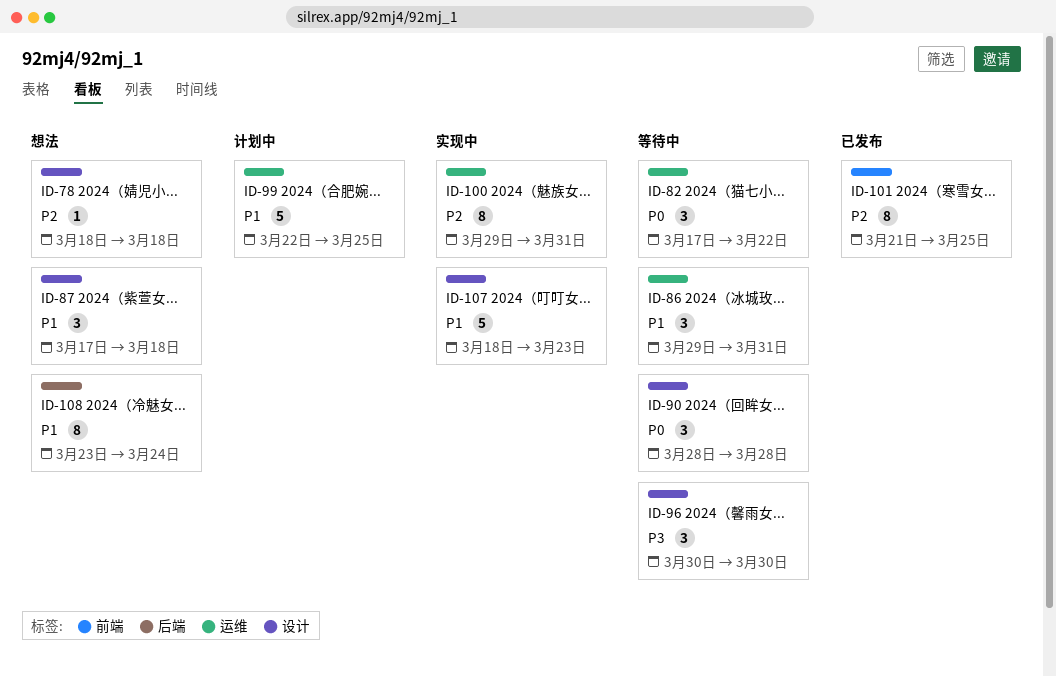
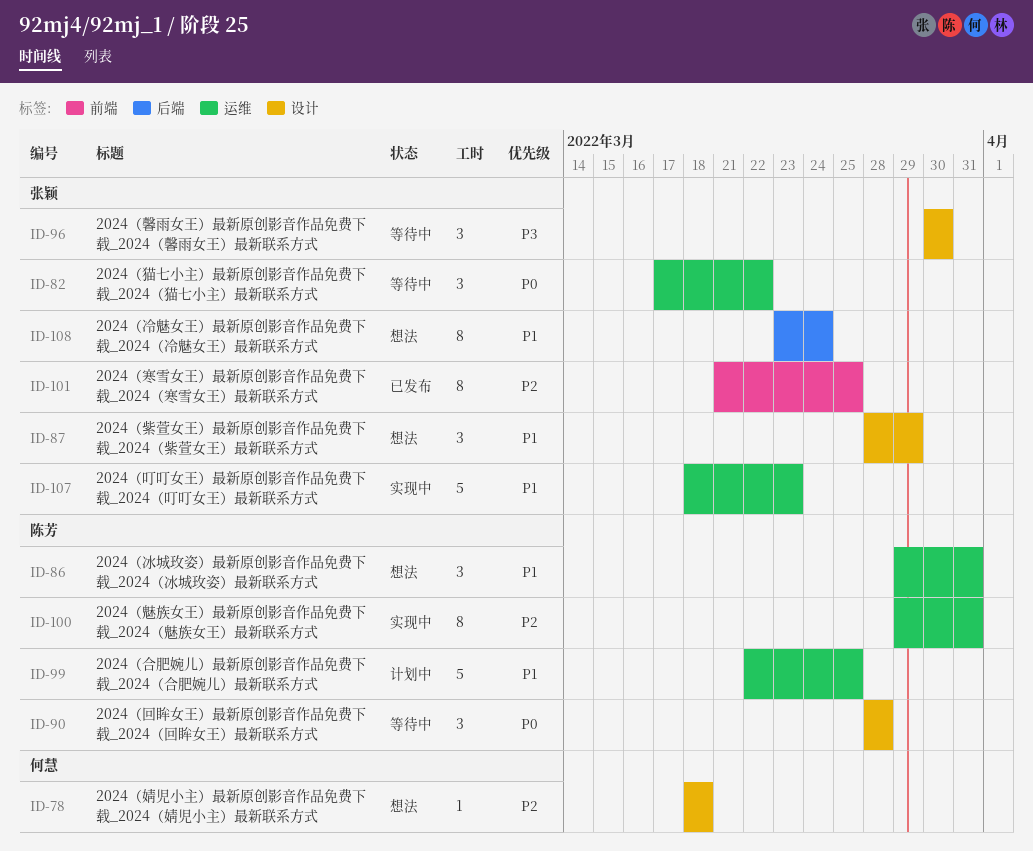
ID-86, status: 等待中 -> 想法
ID-87, start: Mar 17 -> Mar 28
ID-87, due: Mar 18 -> Mar 29
ID-107, label: 设计 -> 运维

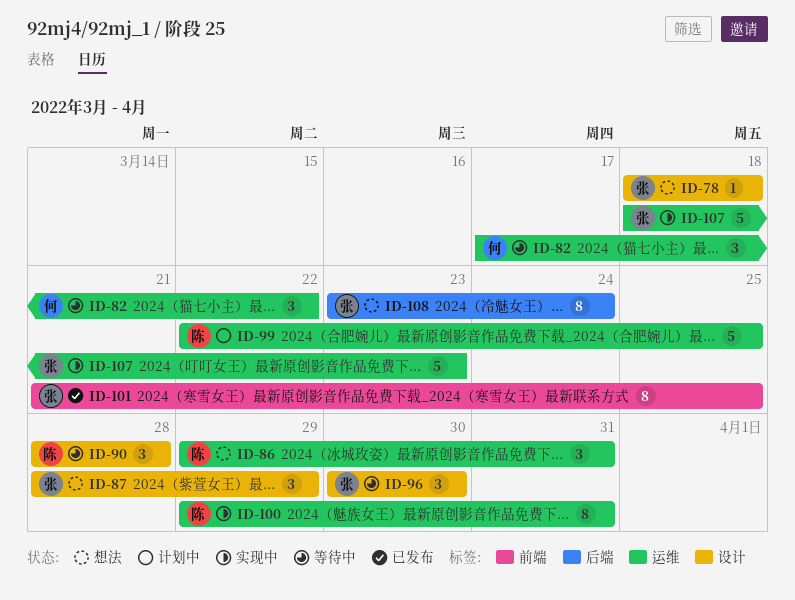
ID-78, owner: 何慧 -> 张颖
ID-82, owner: 张颖 -> 何慧

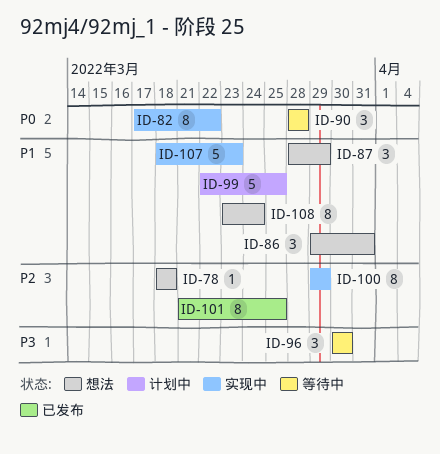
ID-82, status: 等待中 -> 实现中
ID-82, estimate: 3 -> 8
ID-100, due: Mar 31 -> Mar 29

